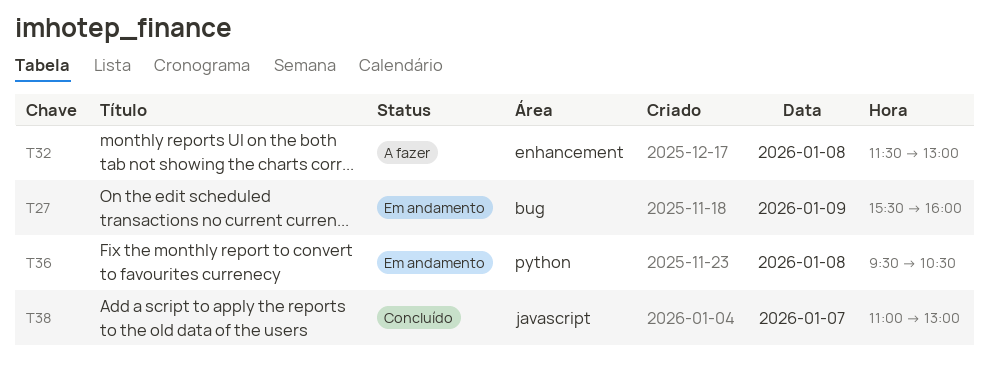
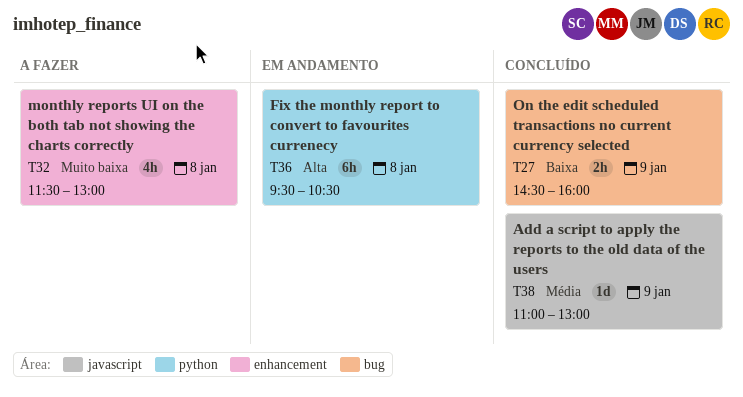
T27, status: Em andamento -> Concluído
T27, begins: 15:30 -> 14:30
T38, day: Jan 7 -> Jan 9

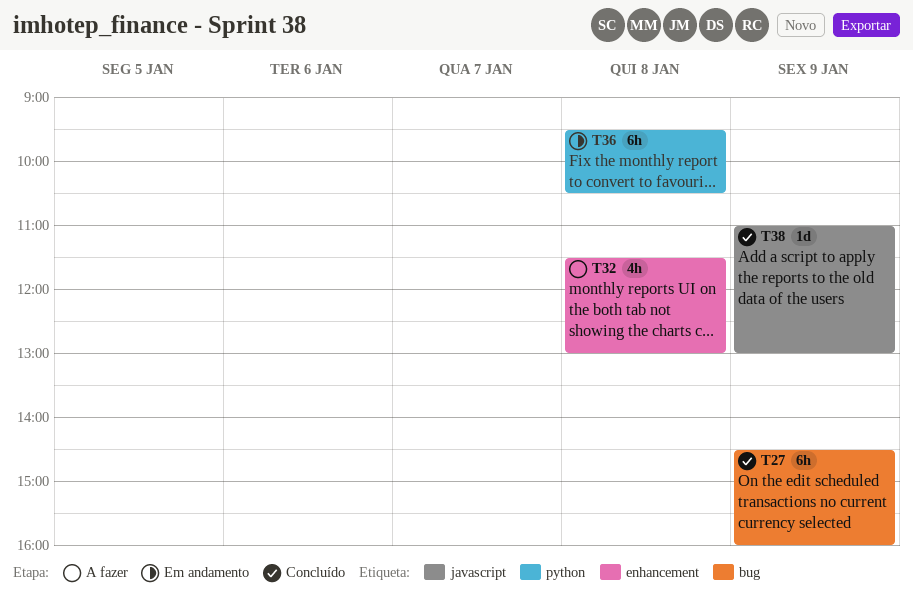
T27, estimate: 2h -> 6h

